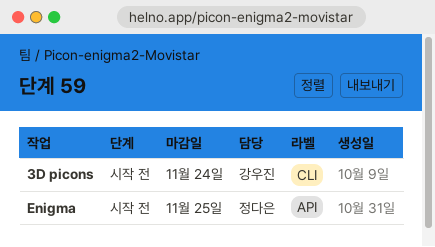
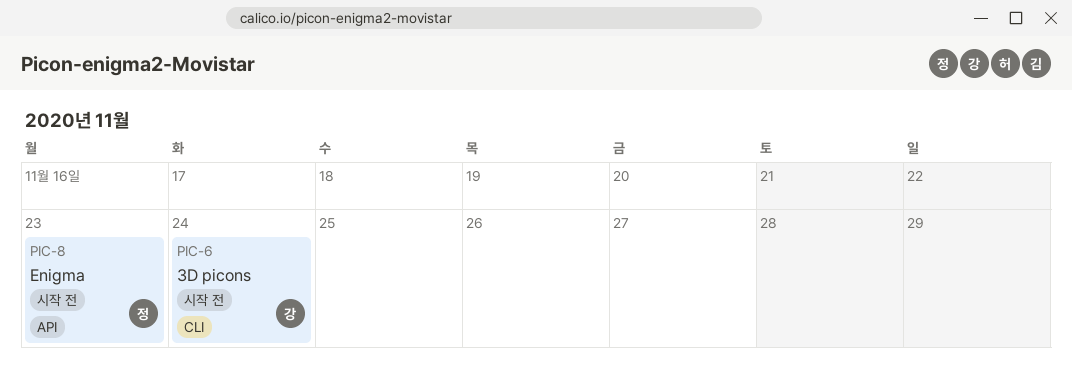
Enigma, due: Nov 25 -> Nov 23

